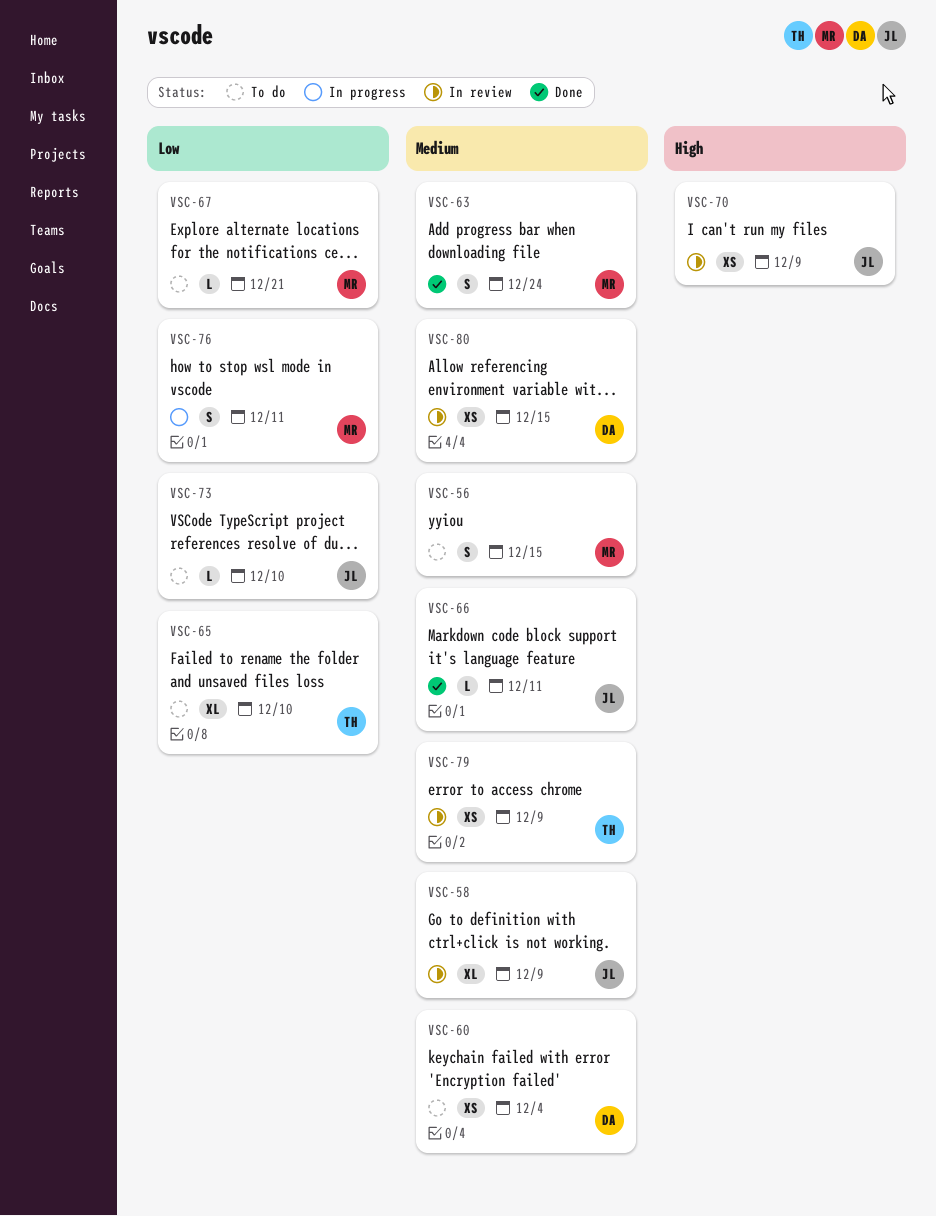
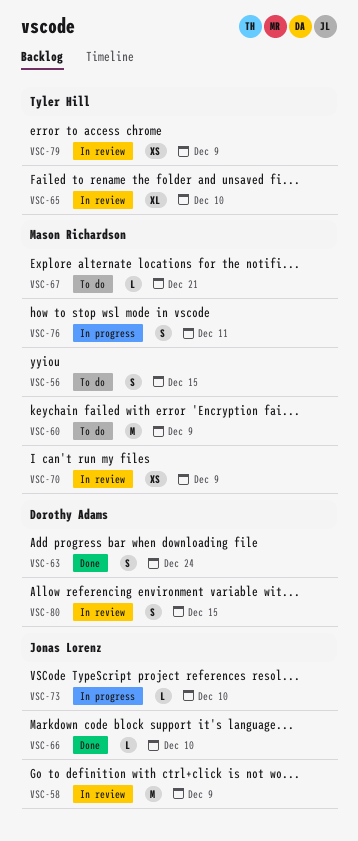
VSC-58, estimate: XL -> M
VSC-60, owner: Dorothy Adams -> Mason Richardson
VSC-60, estimate: XS -> M
VSC-60, due: Dec 4 -> Dec 9
VSC-63, owner: Mason Richardson -> Dorothy Adams
VSC-65, status: To do -> In review
VSC-66, due: Dec 11 -> Dec 10
VSC-70, owner: Jonas Lorenz -> Mason Richardson
VSC-73, status: To do -> In progress
VSC-80, estimate: XS -> S

